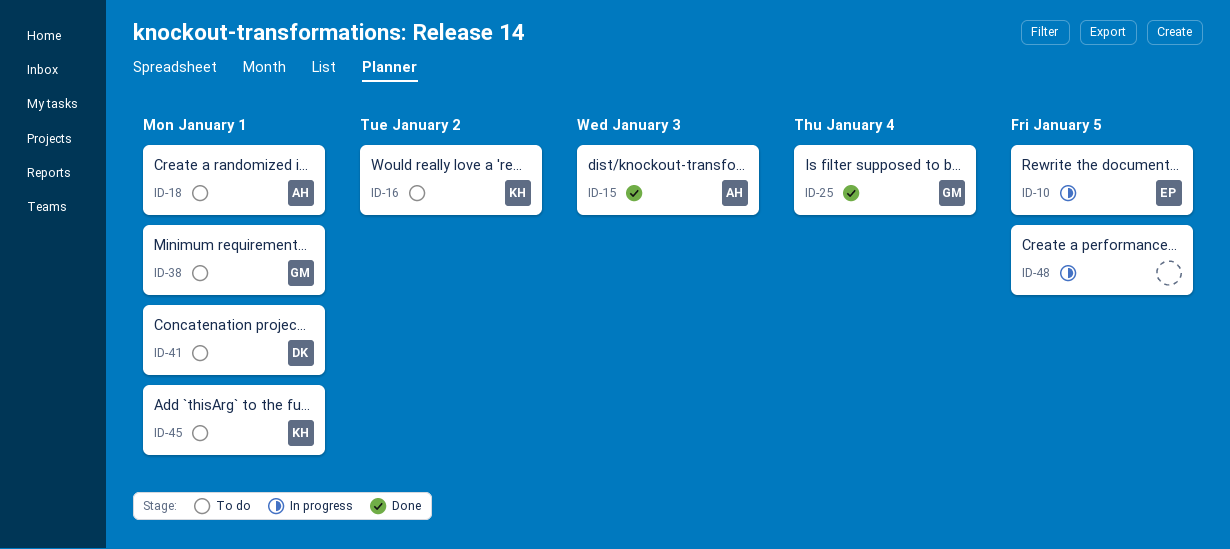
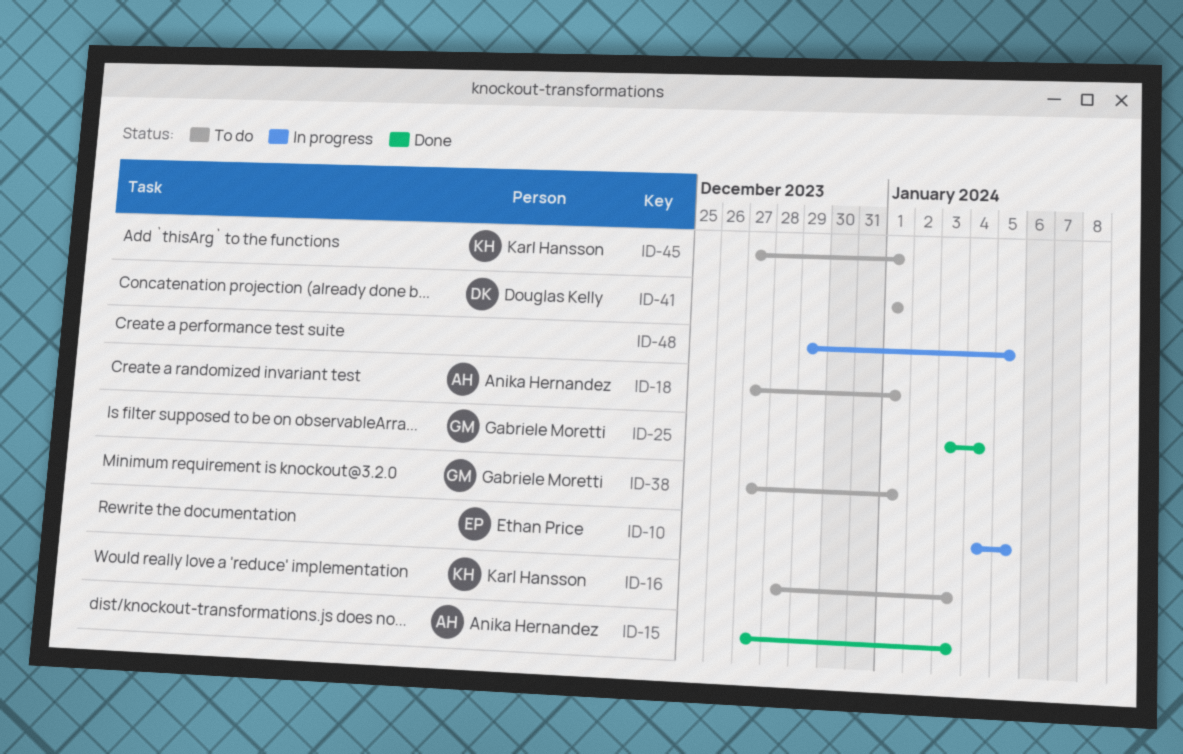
ID-16, due: Jan 2 -> Jan 3

